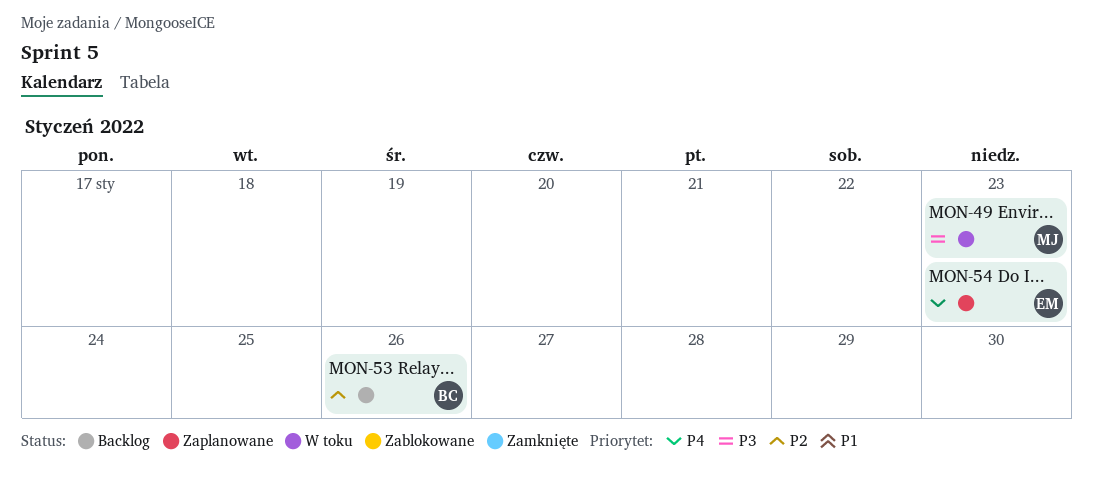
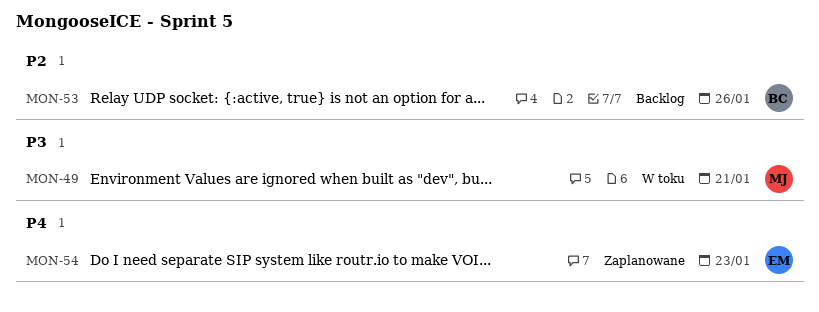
MON-49, due: Jan 23 -> Jan 21

